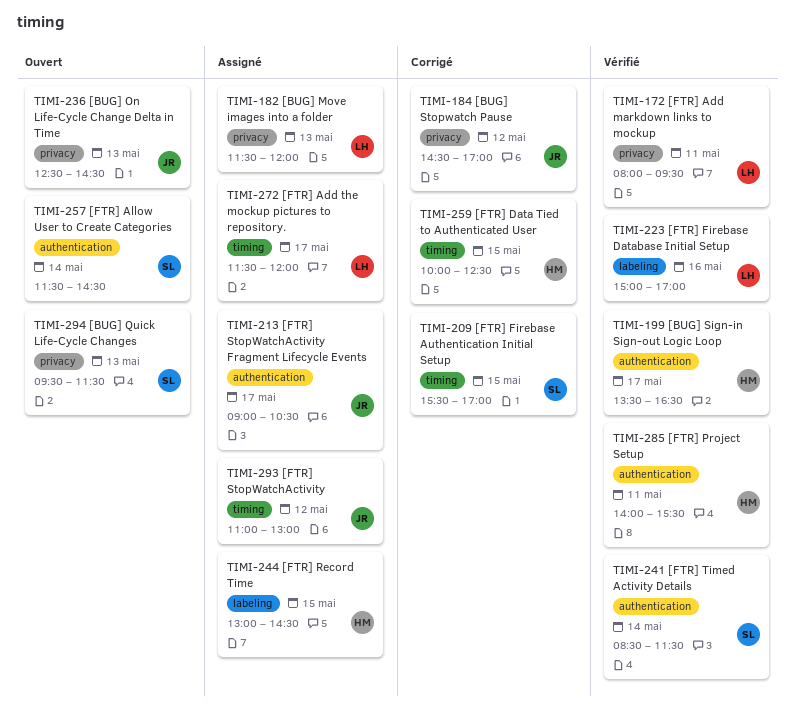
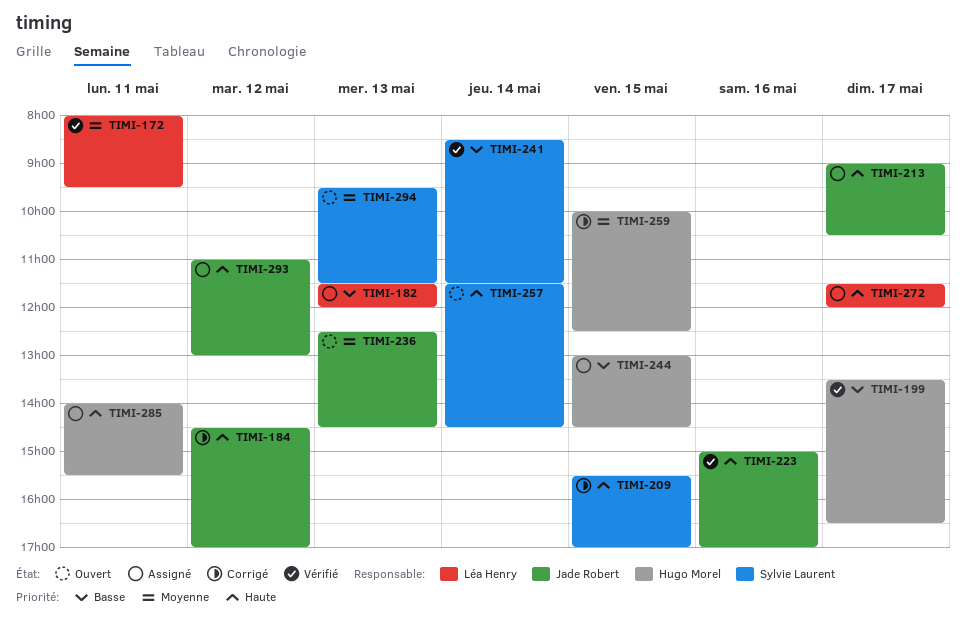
TIMI-223, owner: Léa Henry -> Jade Robert
TIMI-285, status: Vérifié -> Assigné

